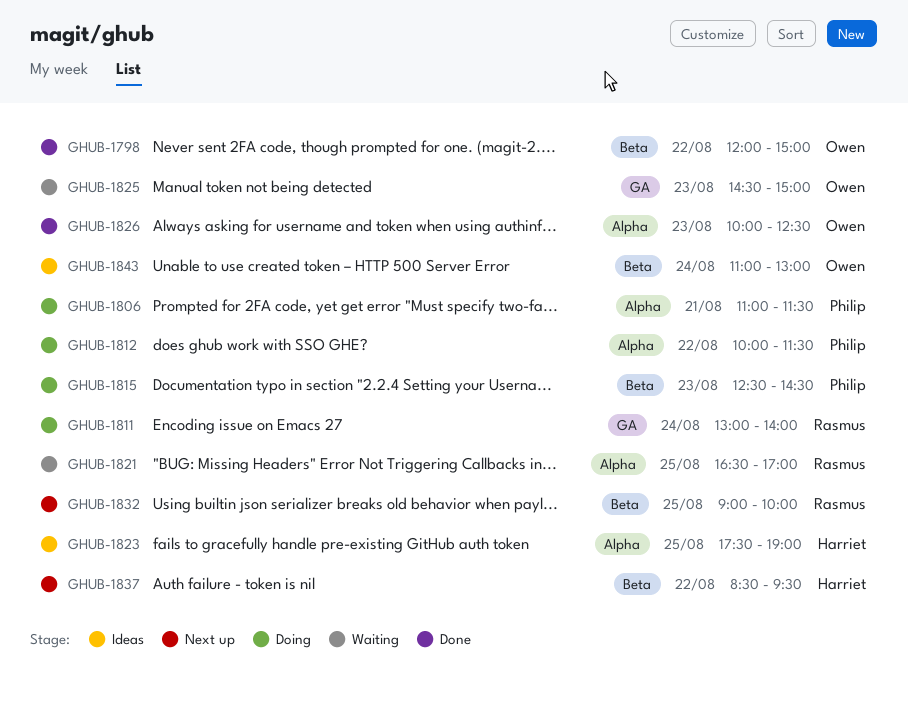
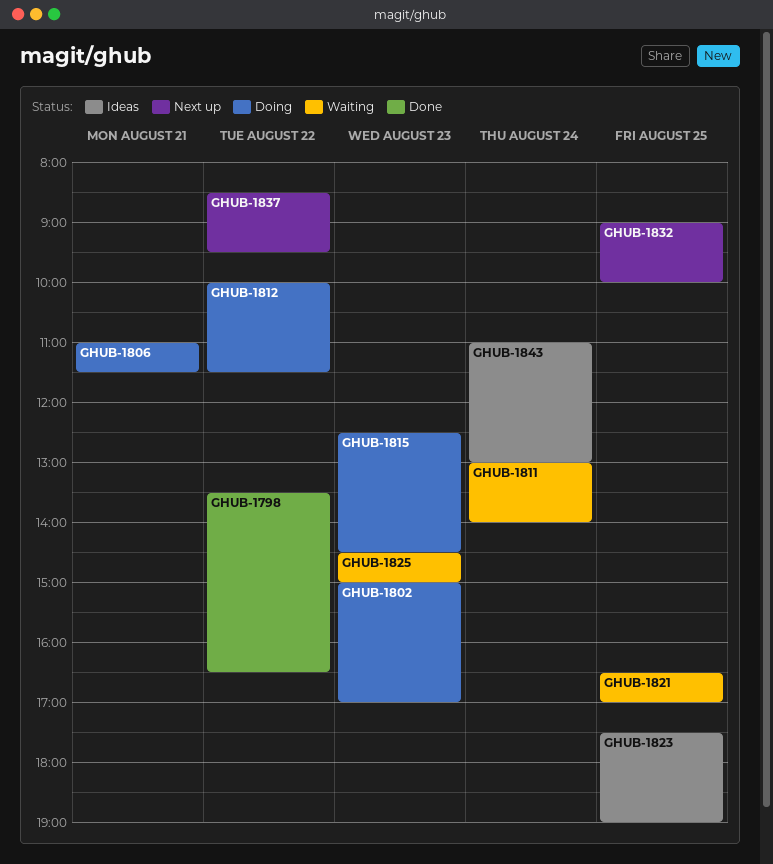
GHUB-1798, begins: 12:00 -> 13:30
GHUB-1798, ends: 15:00 -> 16:30
GHUB-1802: none -> present
GHUB-1811, status: Doing -> Waiting
GHUB-1826: present -> none

